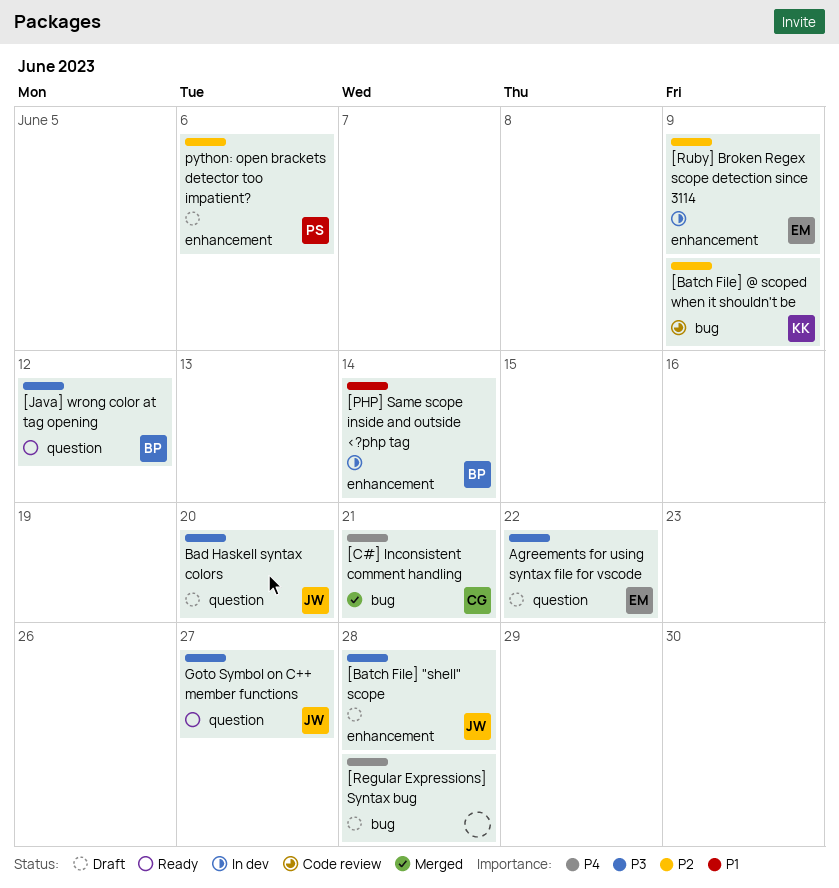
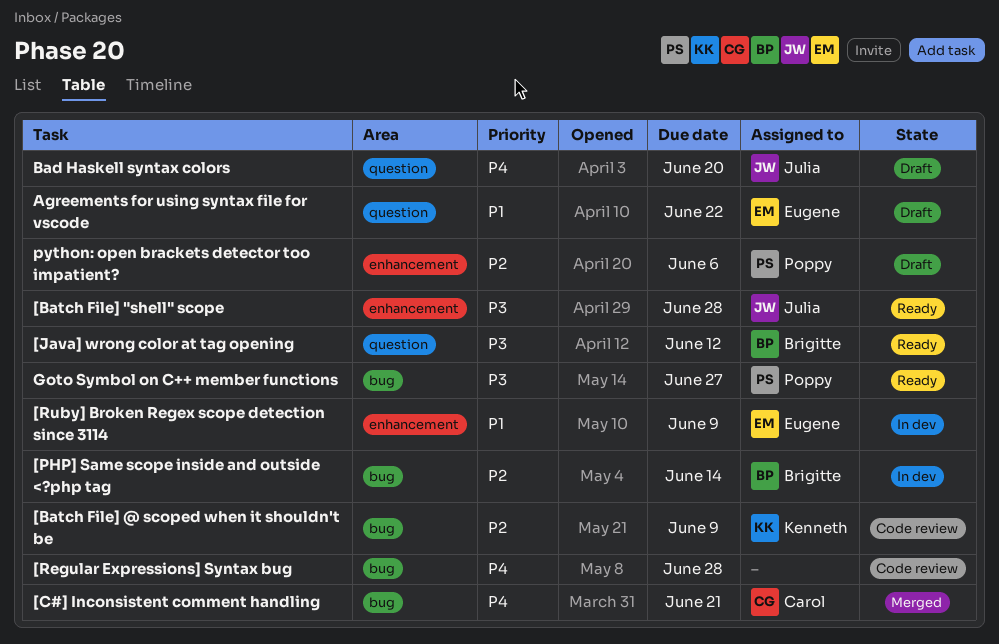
[Batch File] "shell" scope, status: Draft -> Ready
[PHP] Same scope inside and outside <?php tag, priority: P1 -> P2
[PHP] Same scope inside and outside <?php tag, label: enhancement -> bug
[Regular Expressions] Syntax bug, status: Draft -> Code review
[Ruby] Broken Regex scope detection since 3114, priority: P2 -> P1
Agreements for using syntax file for vscode, priority: P3 -> P1
Bad Haskell syntax colors, priority: P3 -> P4
Goto Symbol on C++ member functions, owner: Julia -> Poppy
Goto Symbol on C++ member functions, label: question -> bug

